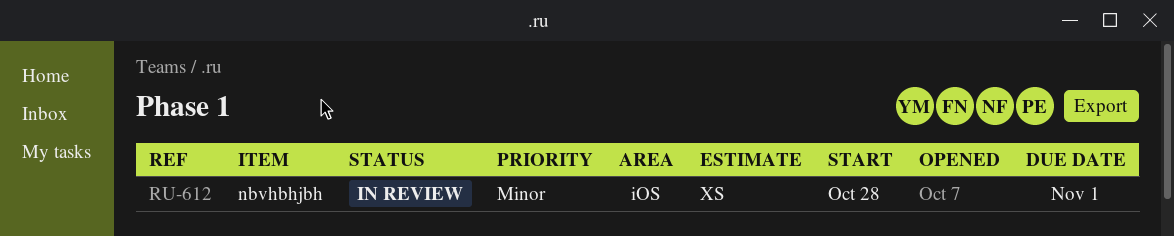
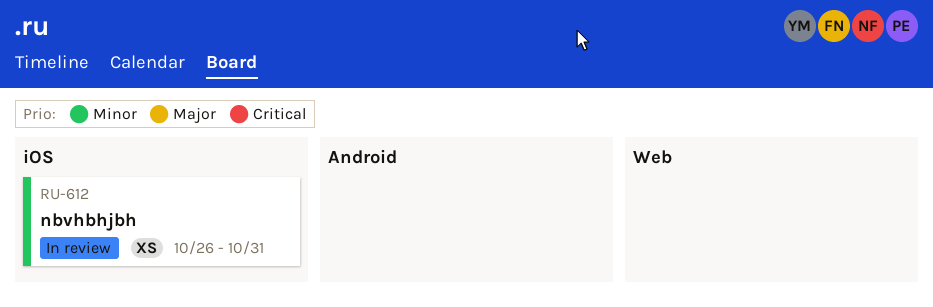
RU-612, start: Oct 28 -> Oct 26
RU-612, due: Nov 1 -> Oct 31

